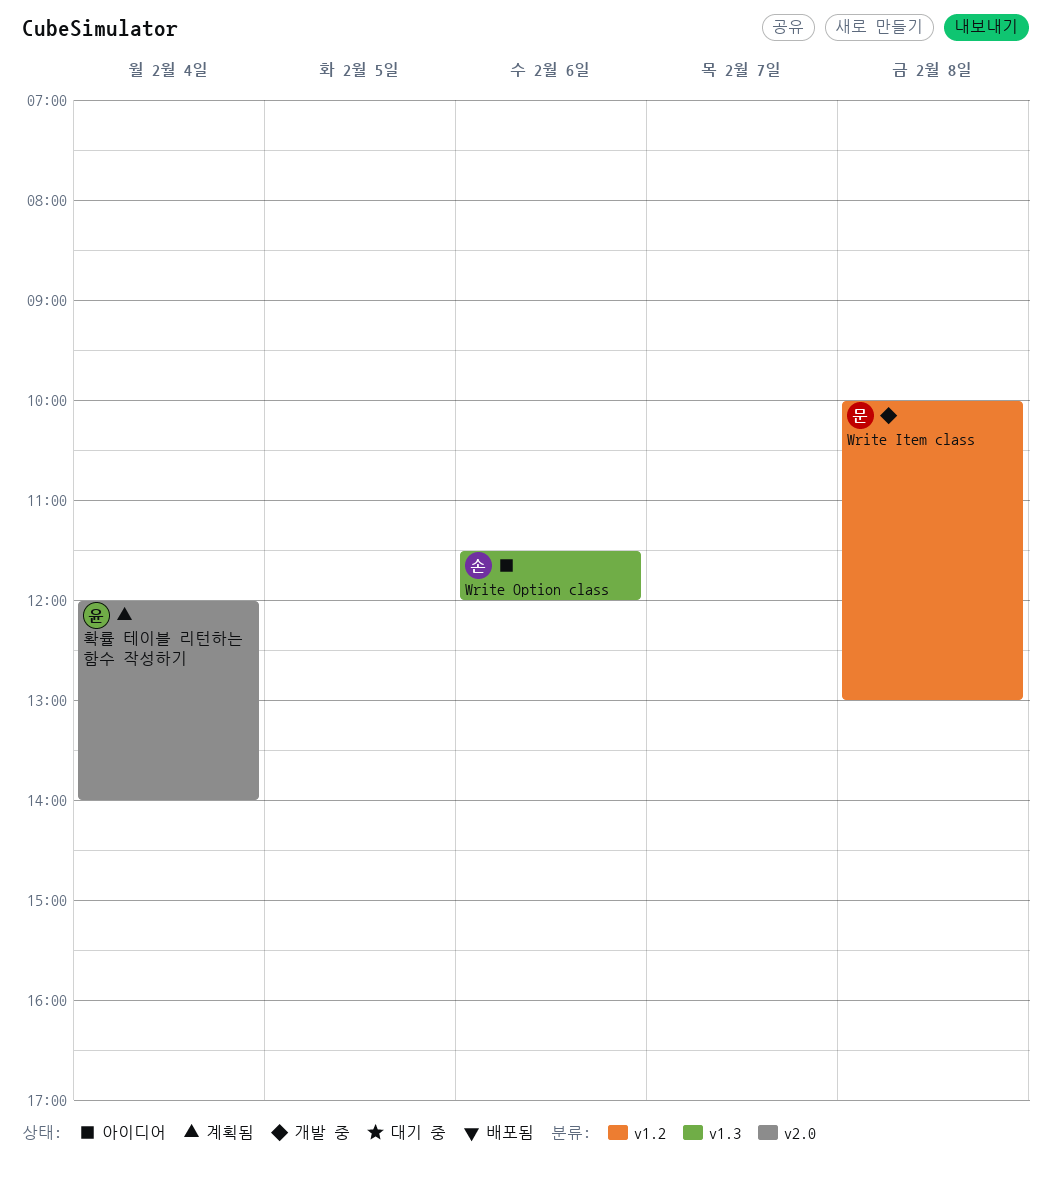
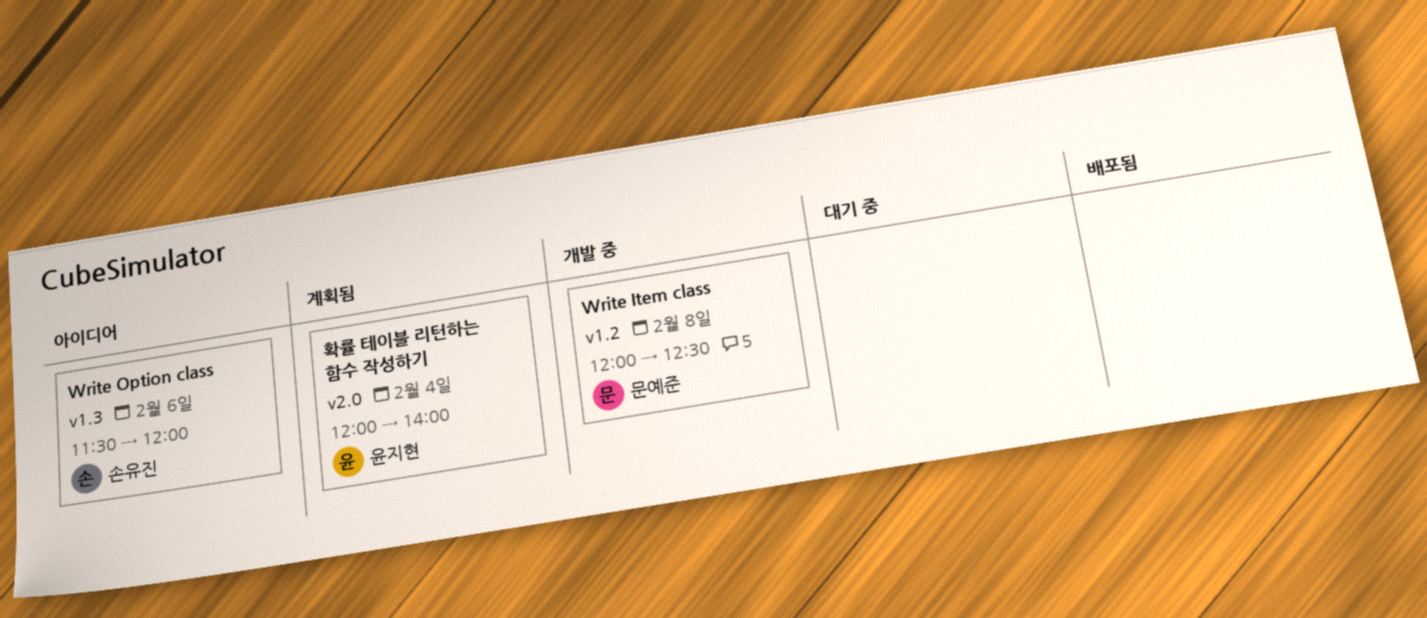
Write Item class, begins: 10:00 -> 12:00
Write Item class, ends: 13:00 -> 12:30

